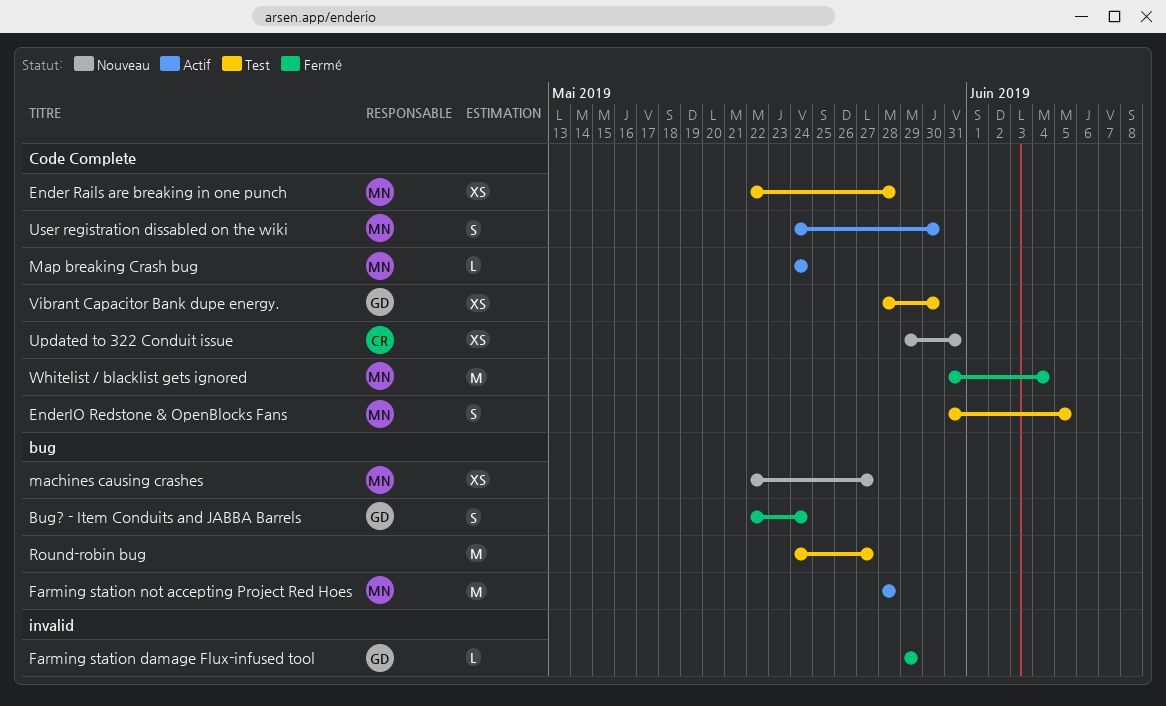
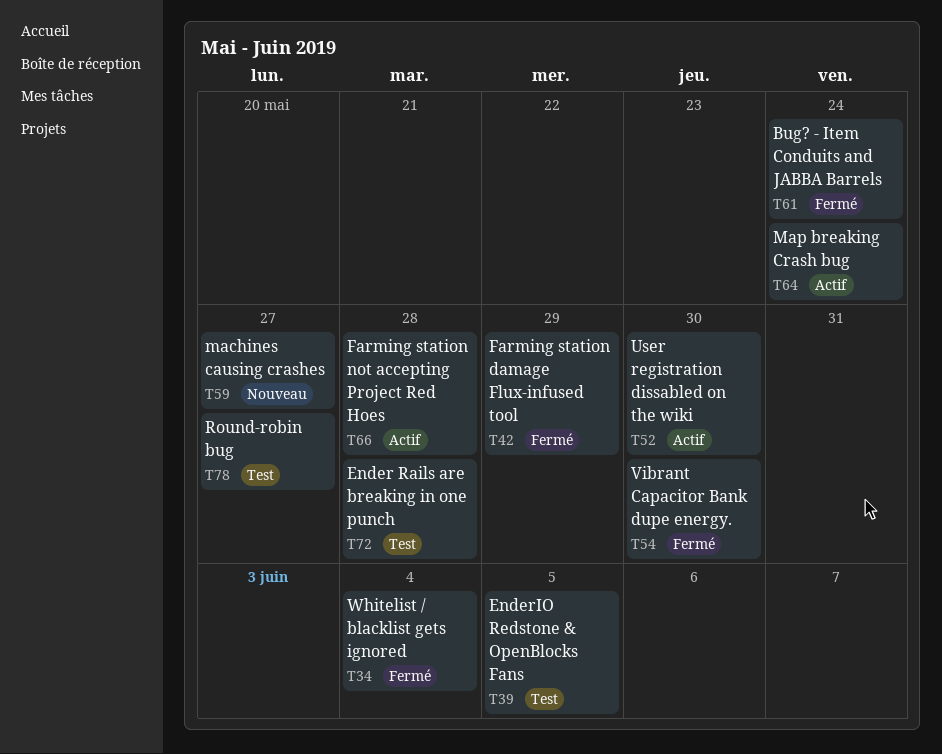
Updated to 322 Conduit issue: present -> none
Vibrant Capacitor Bank dupe energy., status: Test -> Fermé

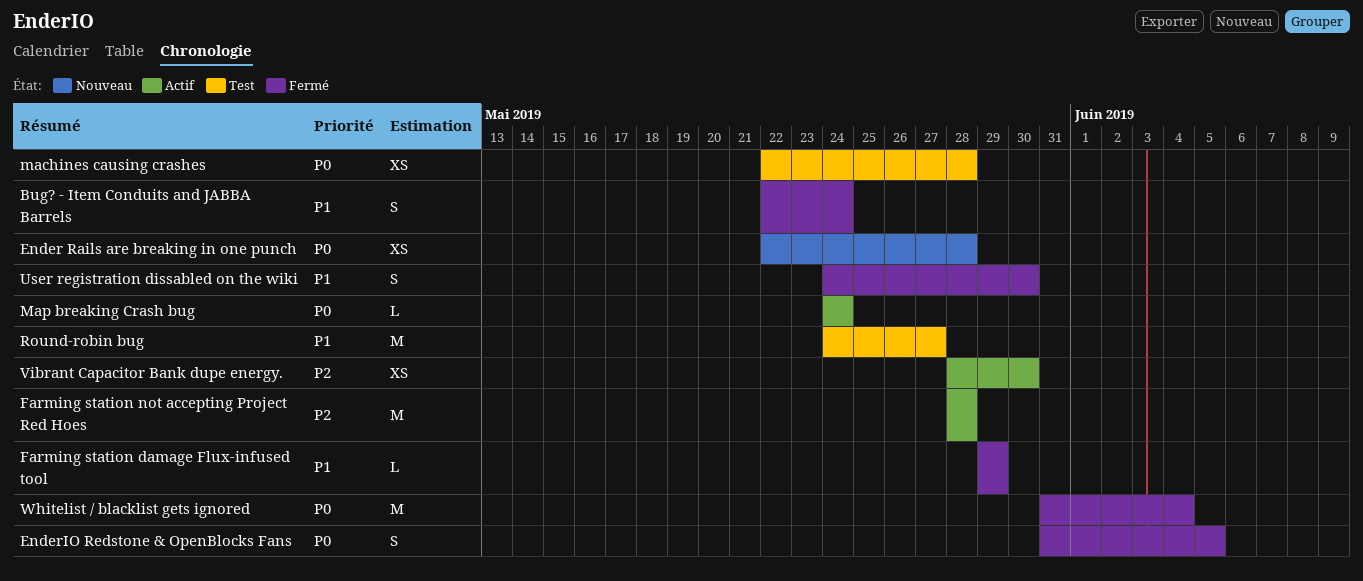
Ender Rails are breaking in one punch, status: Test -> Nouveau
EnderIO Redstone & OpenBlocks Fans, status: Test -> Fermé
machines causing crashes, status: Nouveau -> Test
machines causing crashes, due: May 27 -> May 28
User registration dissabled on the wiki, status: Actif -> Fermé
Vibrant Capacitor Bank dupe energy., status: Fermé -> Actif

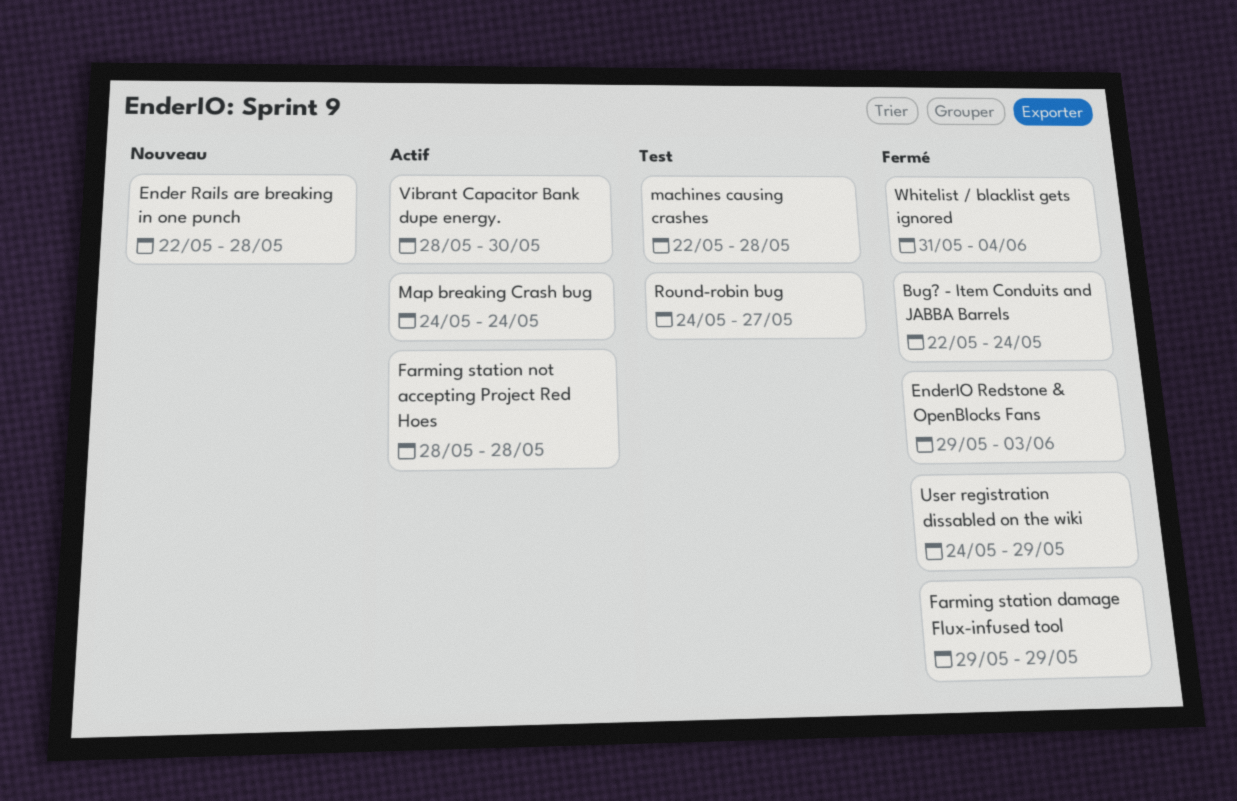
EnderIO Redstone & OpenBlocks Fans, start: May 31 -> May 29
EnderIO Redstone & OpenBlocks Fans, due: Jun 5 -> Jun 3
User registration dissabled on the wiki, due: May 30 -> May 29

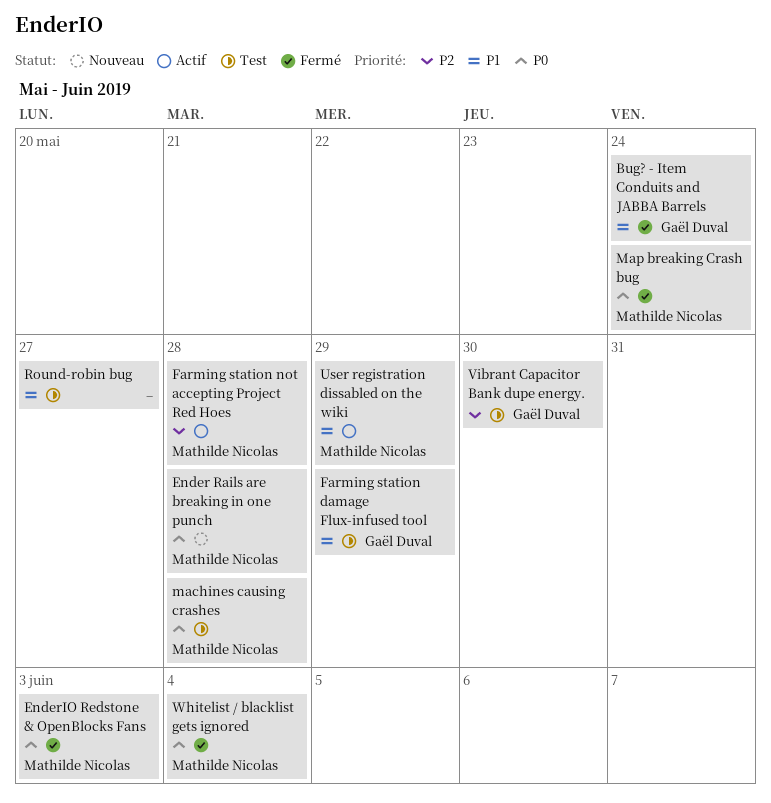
Farming station damage Flux-infused tool, status: Fermé -> Test
Map breaking Crash bug, status: Actif -> Fermé
User registration dissabled on the wiki, status: Fermé -> Actif
Vibrant Capacitor Bank dupe energy., status: Actif -> Test

